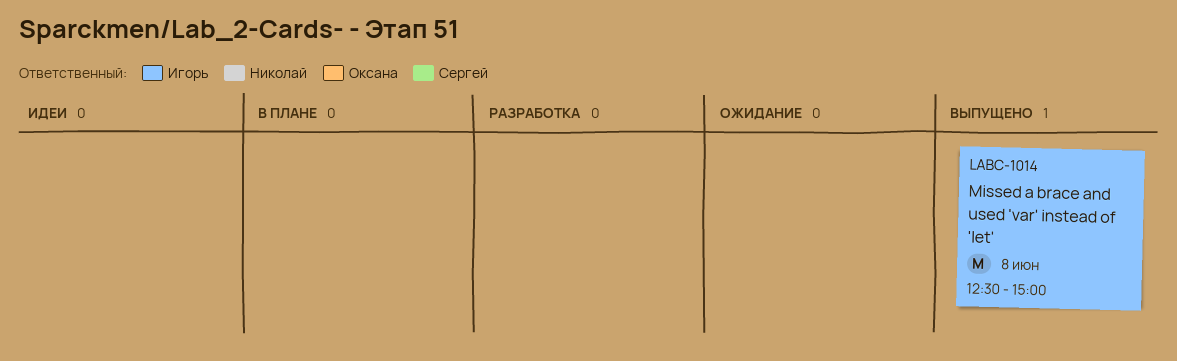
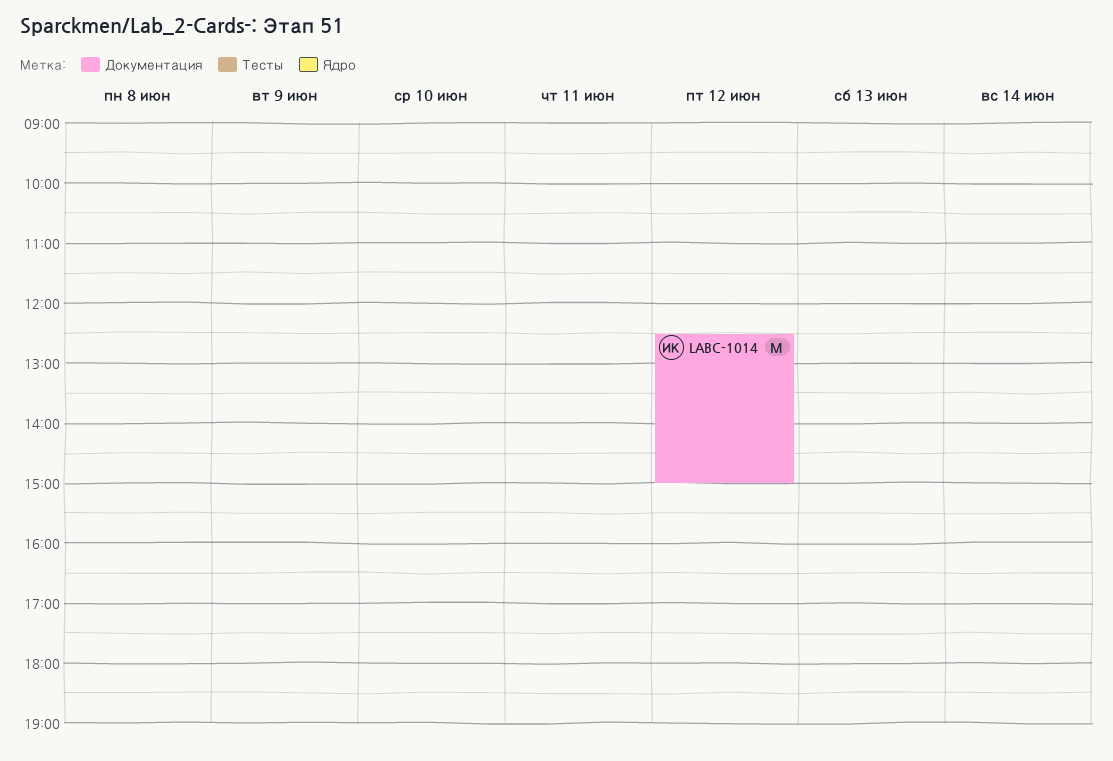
LABC-1014, day: Jun 8 -> Jun 12

